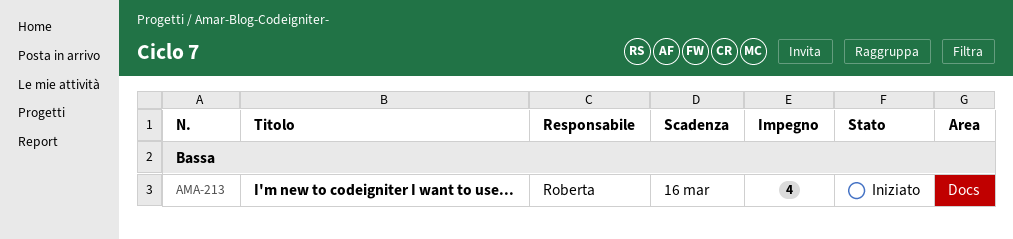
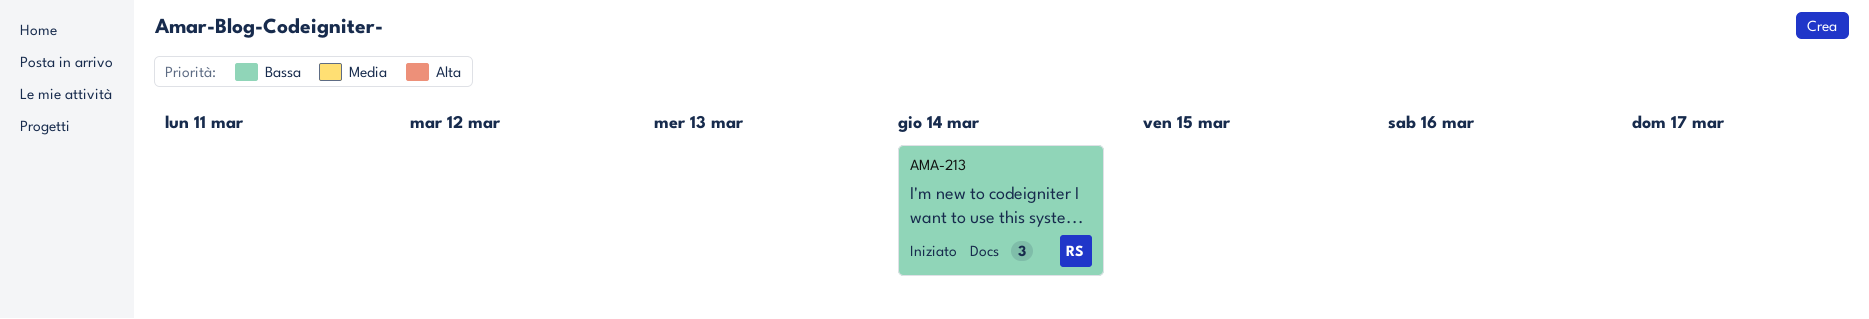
AMA-213, estimate: 4 -> 3
AMA-213, due: Mar 16 -> Mar 14

